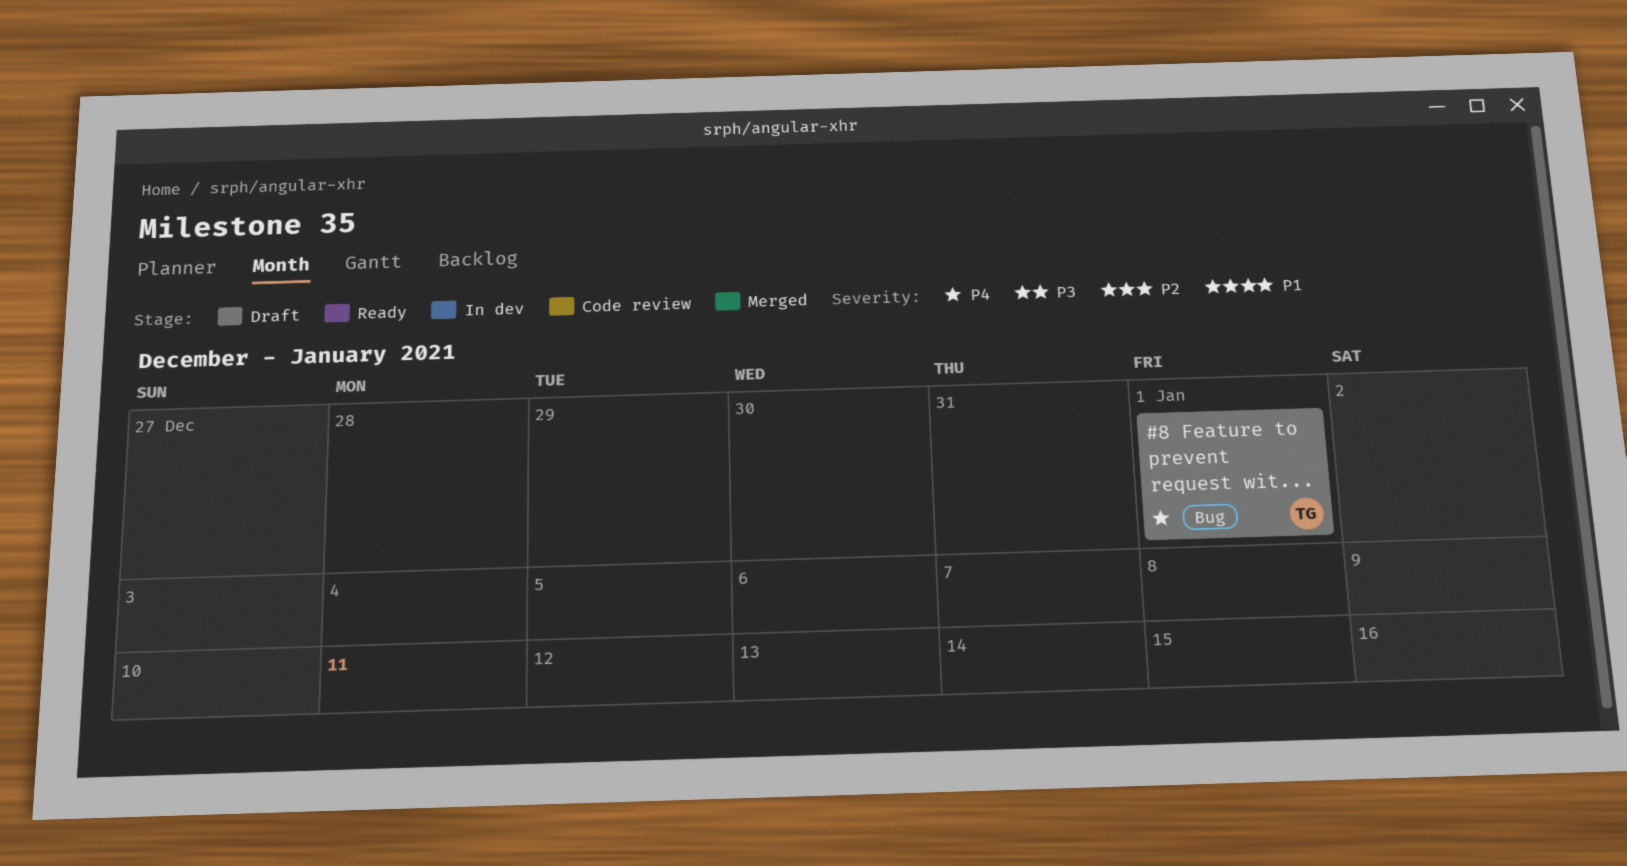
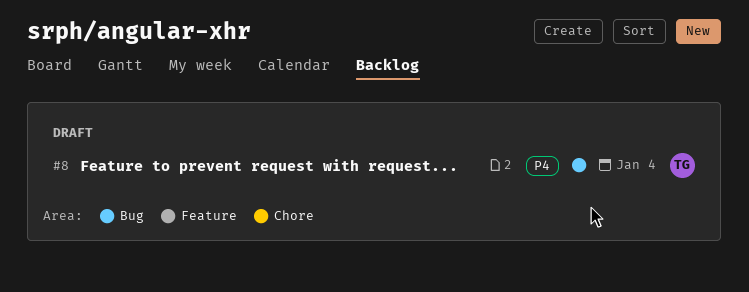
#8, due: Jan 1 -> Jan 4

